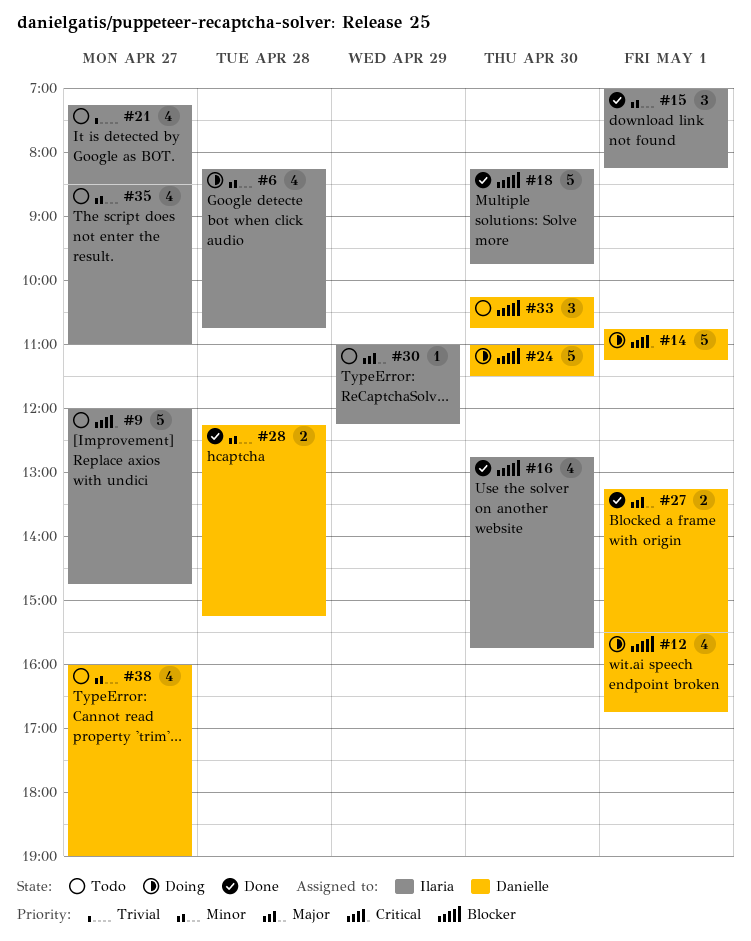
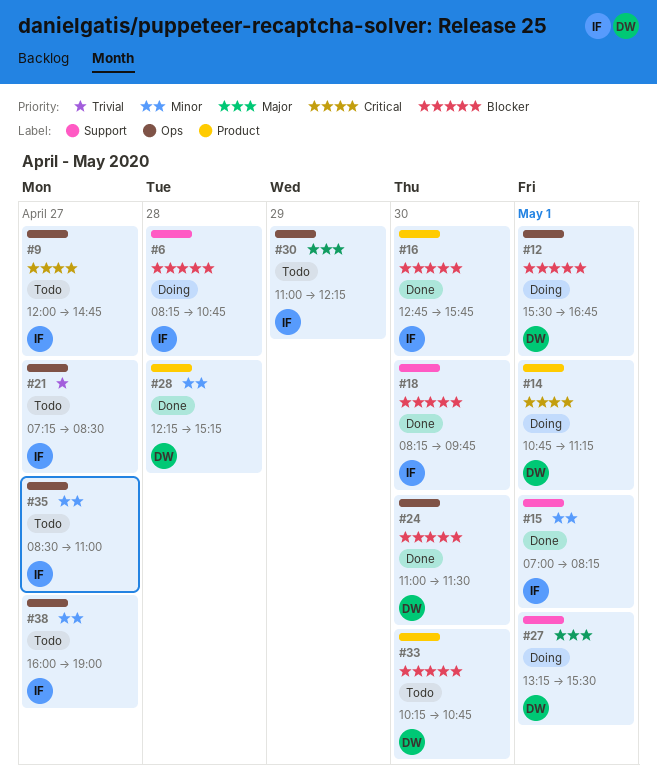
#6, priority: Minor -> Blocker
#24, status: Doing -> Done
#27, status: Done -> Doing
#38, owner: Danielle -> Ilaria

